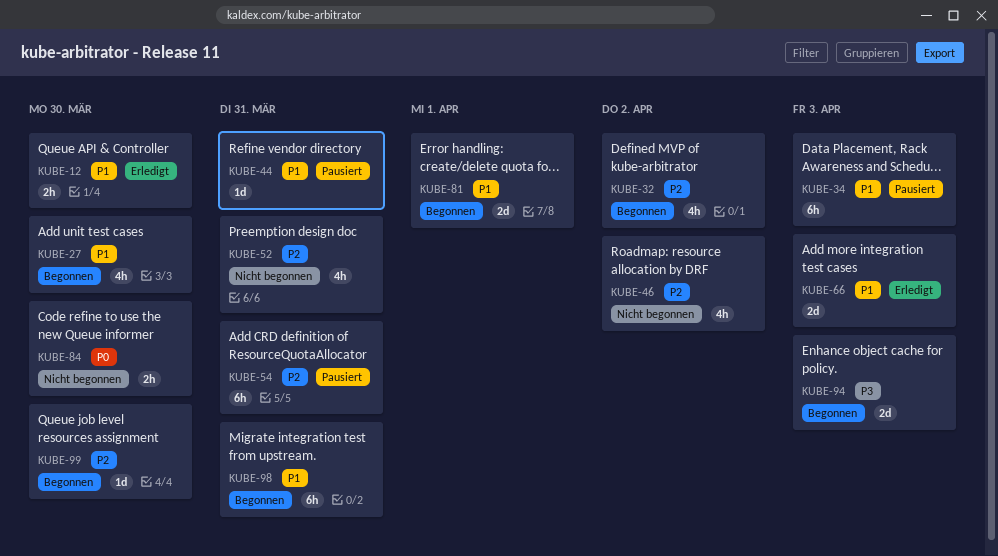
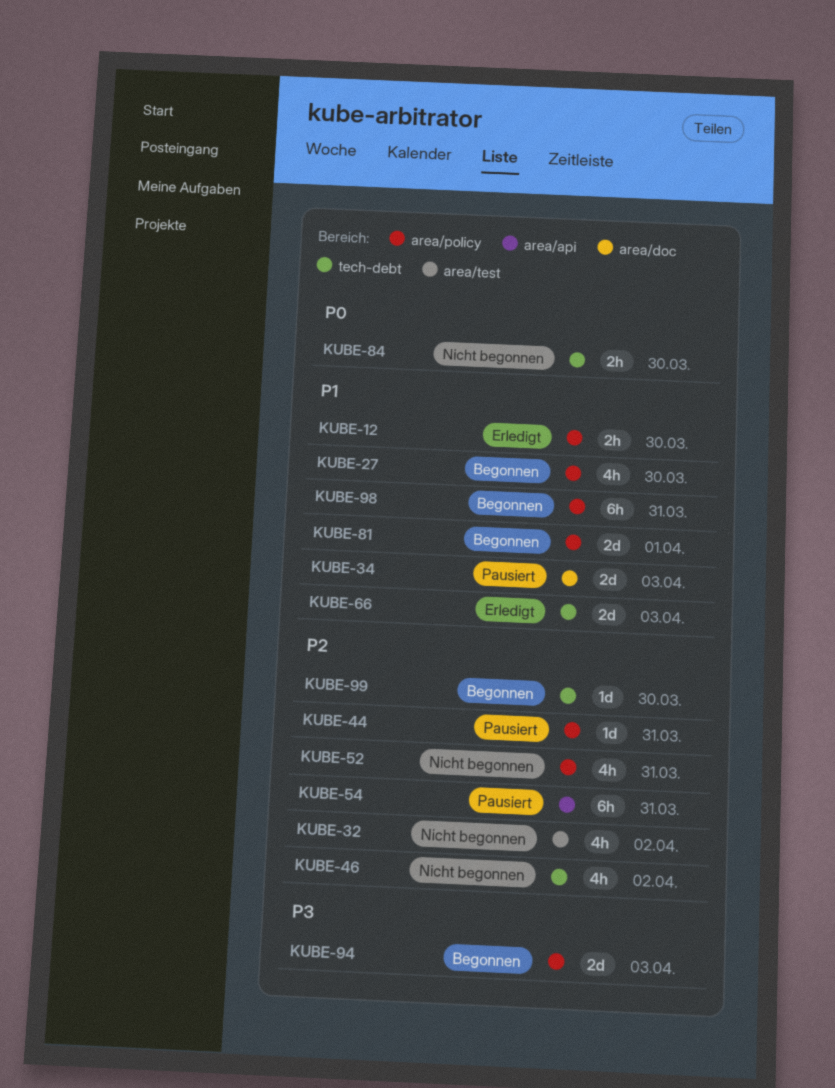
KUBE-32, status: Begonnen -> Nicht begonnen
KUBE-34, estimate: 6h -> 2d
KUBE-44, priority: P1 -> P2

